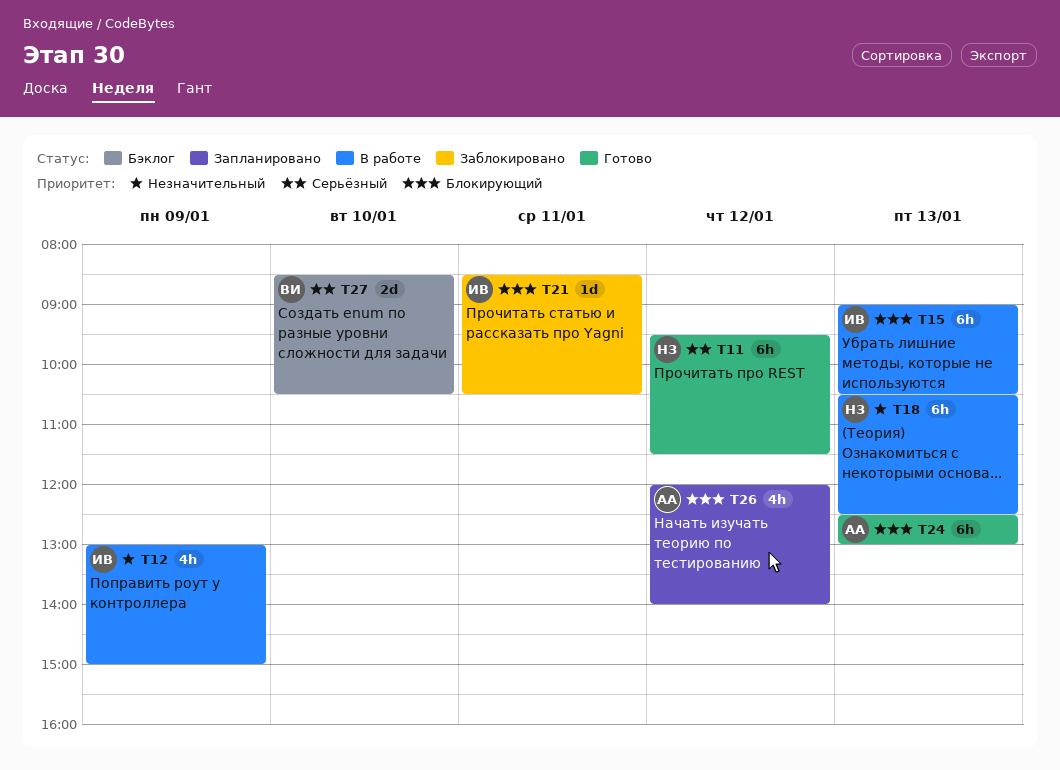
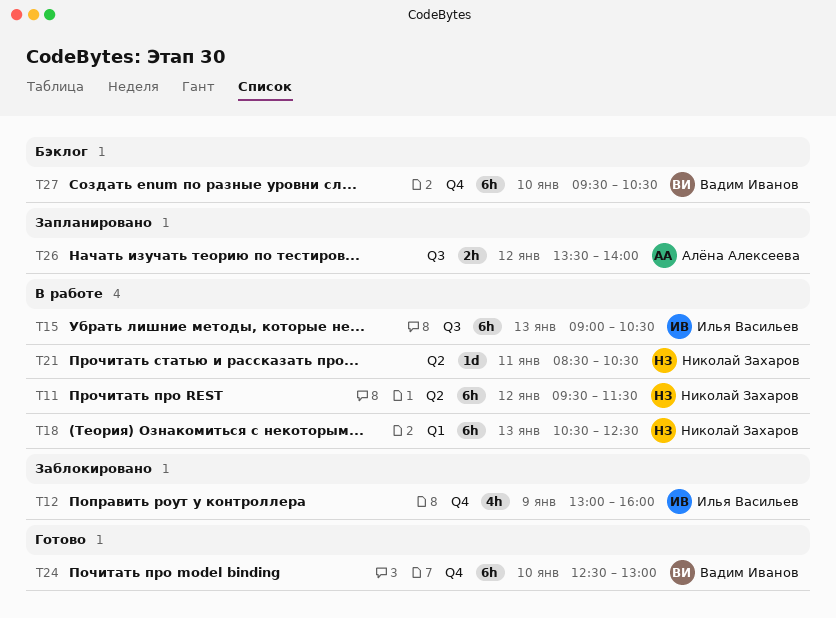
T11, status: Готово -> В работе
T12, status: В работе -> Заблокировано
T12, ends: 15:00 -> 16:00
T21, status: Заблокировано -> В работе
T21, owner: Илья Васильев -> Николай Захаров
T24, owner: Алёна Алексеева -> Вадим Иванов
T24, day: Jan 13 -> Jan 10
T26, estimate: 4h -> 2h
T26, begins: 12:00 -> 13:30
T27, estimate: 2d -> 6h
T27, begins: 08:30 -> 09:30

